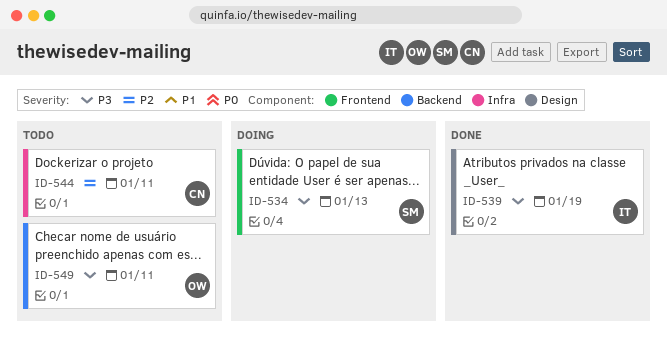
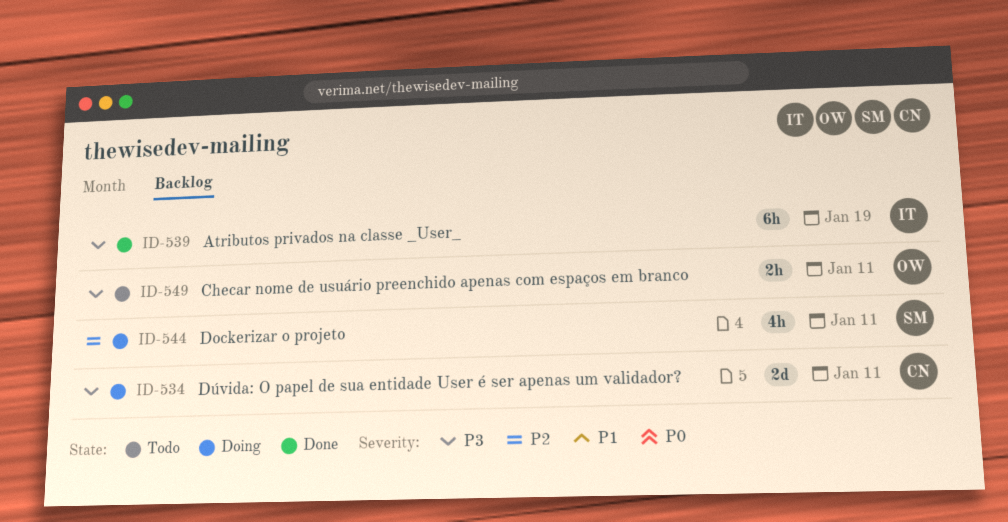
ID-534, owner: SM -> CN
ID-534, due: Jan 13 -> Jan 11
ID-544, status: Todo -> Doing
ID-544, owner: CN -> SM

